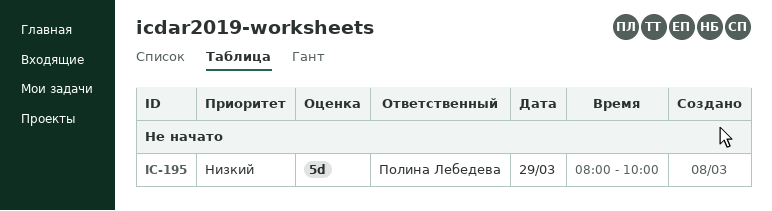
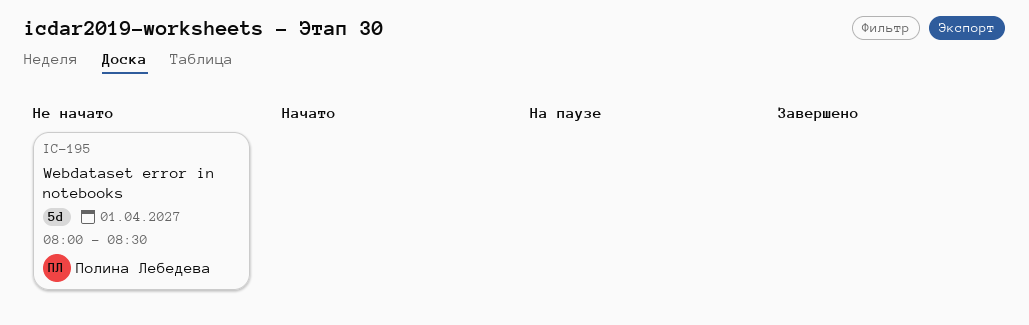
IC-195, day: Mar 29 -> Apr 1
IC-195, ends: 10:00 -> 08:30

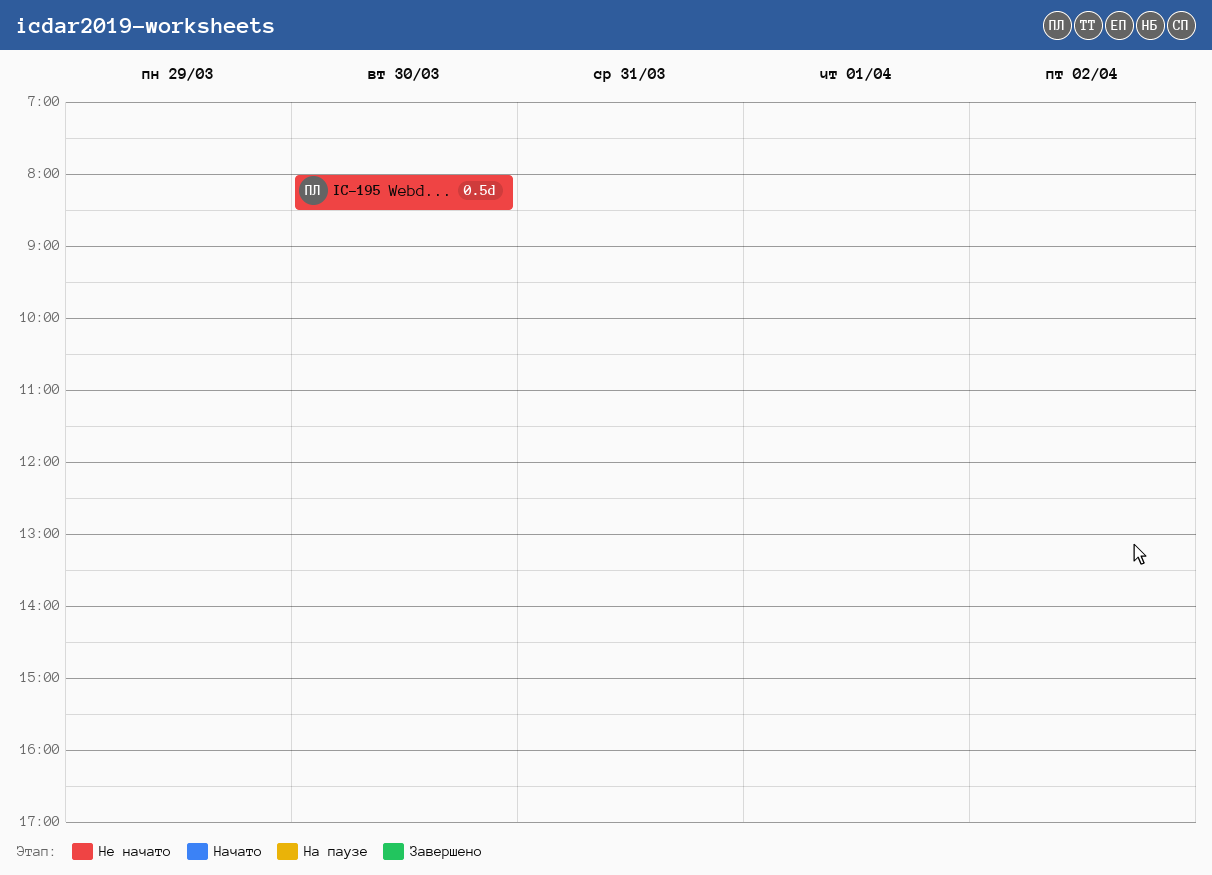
IC-195, estimate: 5d -> 0.5d
IC-195, day: Apr 1 -> Mar 30

